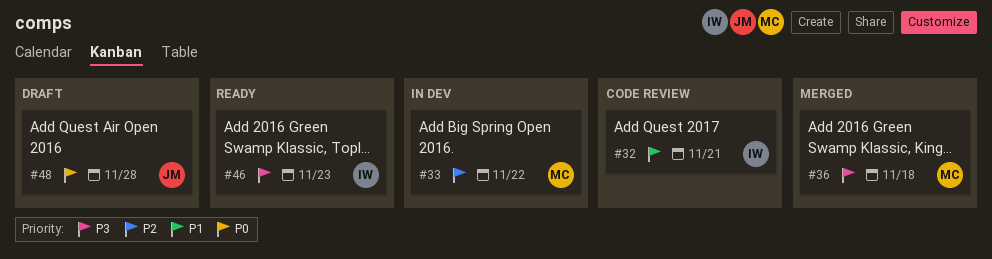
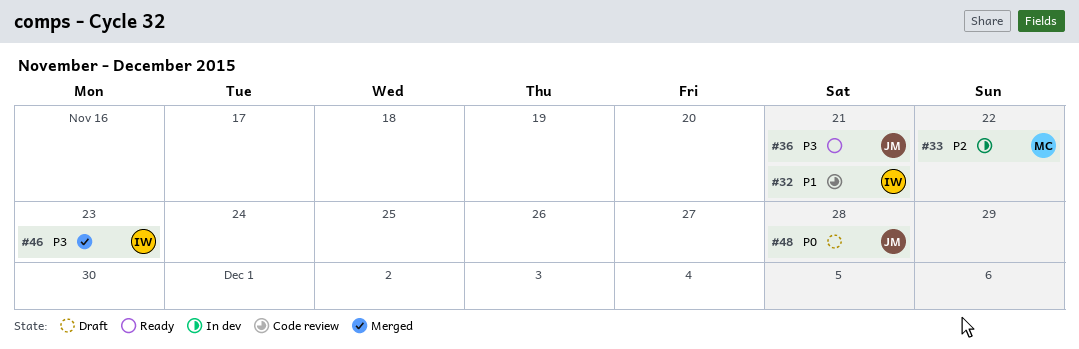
#36, status: Merged -> Ready
#36, owner: MC -> JM
#36, due: Nov 18 -> Nov 21
#46, status: Ready -> Merged

